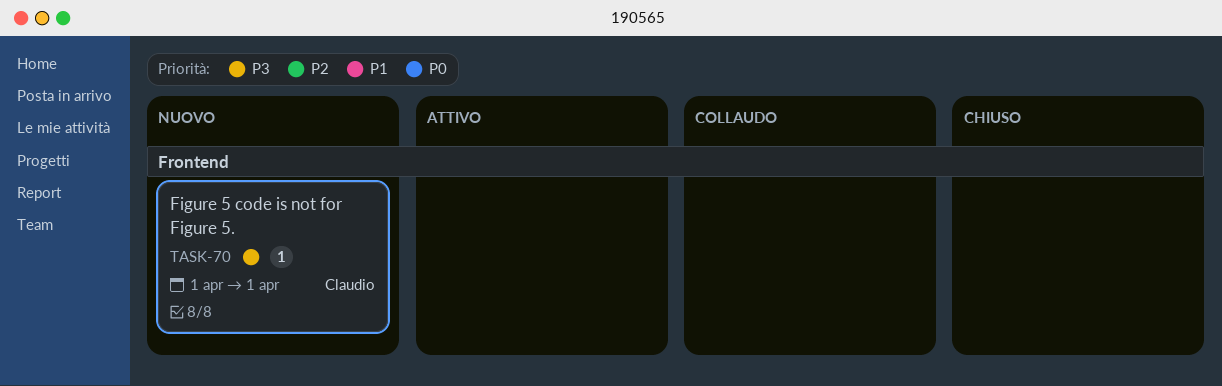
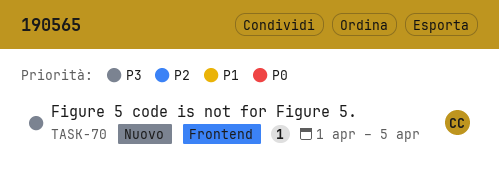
TASK-70, due: Apr 1 -> Apr 5

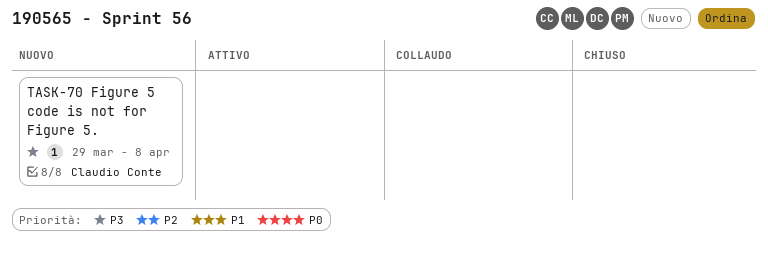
TASK-70, start: Apr 1 -> Mar 29
TASK-70, due: Apr 5 -> Apr 8

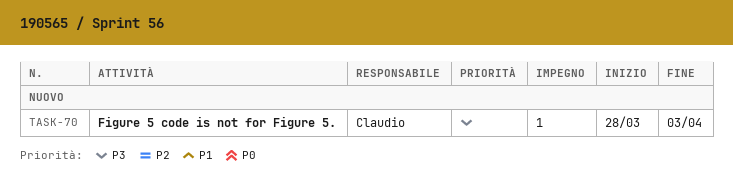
TASK-70, start: Mar 29 -> Mar 28
TASK-70, due: Apr 8 -> Apr 3

